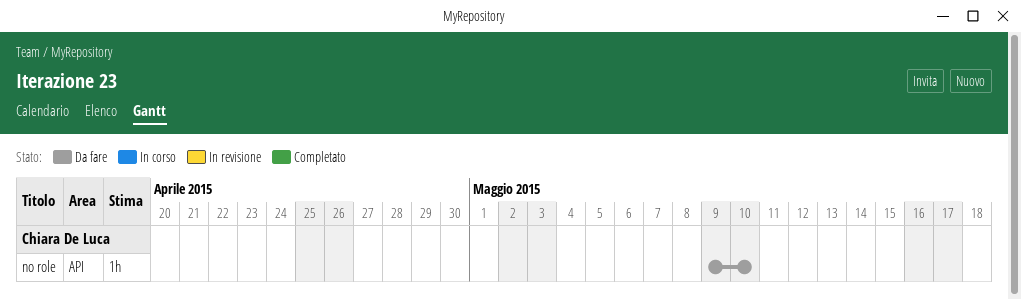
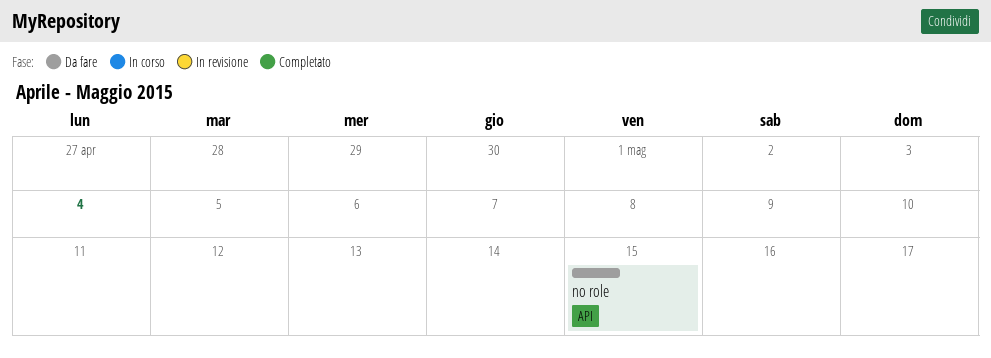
no role, due: May 10 -> May 15

